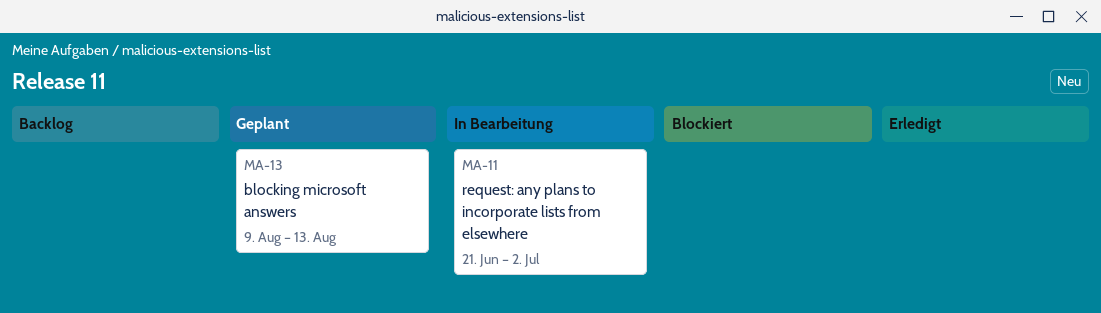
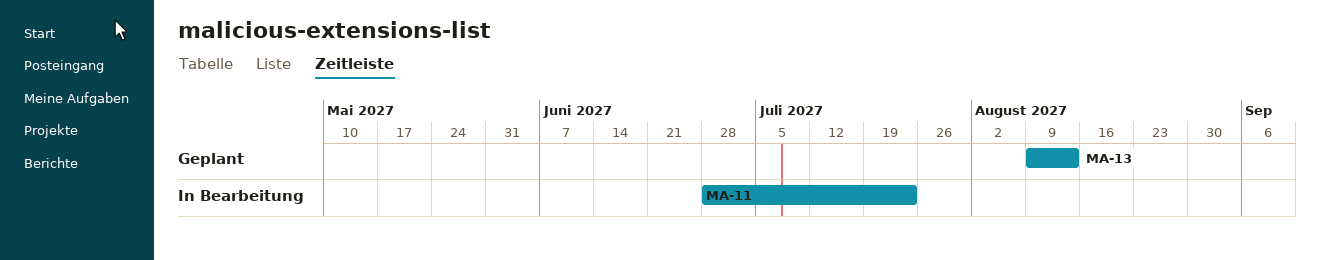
MA-11, start: Jun 21 -> Jun 28
MA-11, due: Jul 2 -> Jul 23

